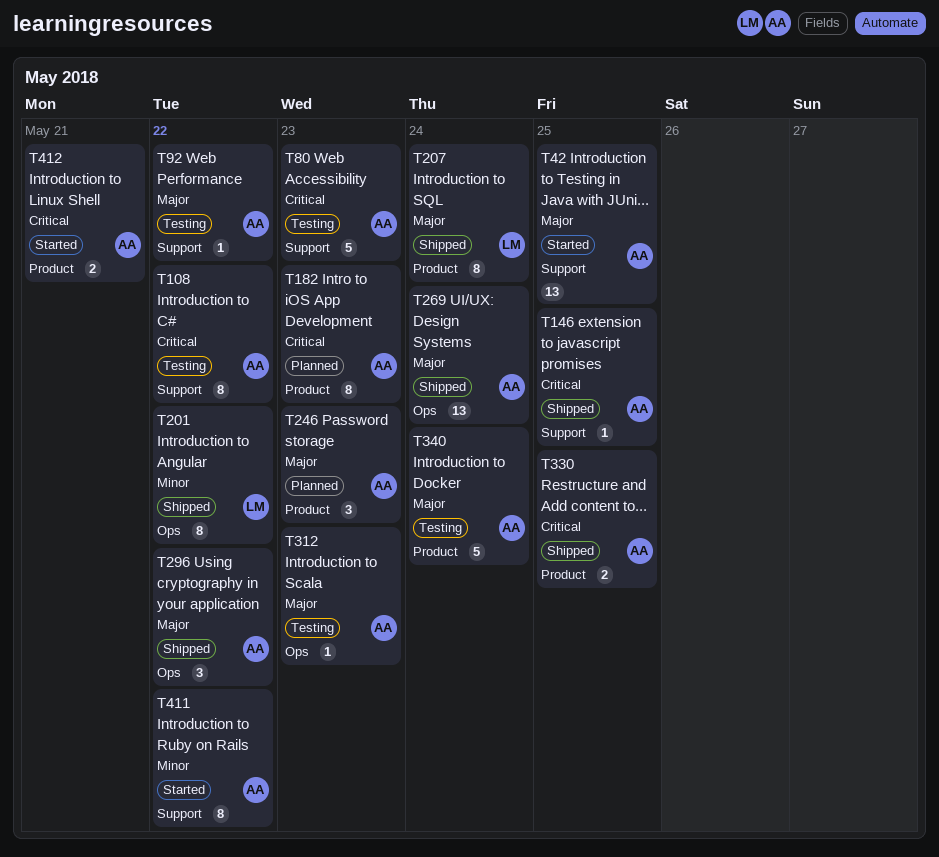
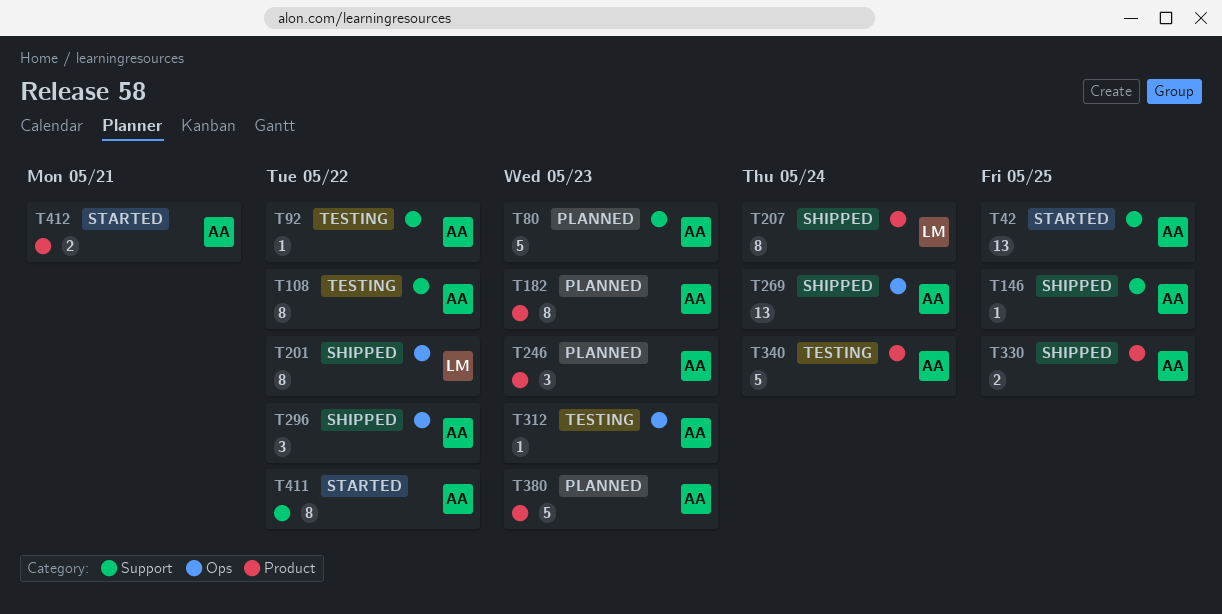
T80, status: Testing -> Planned
T380: none -> present

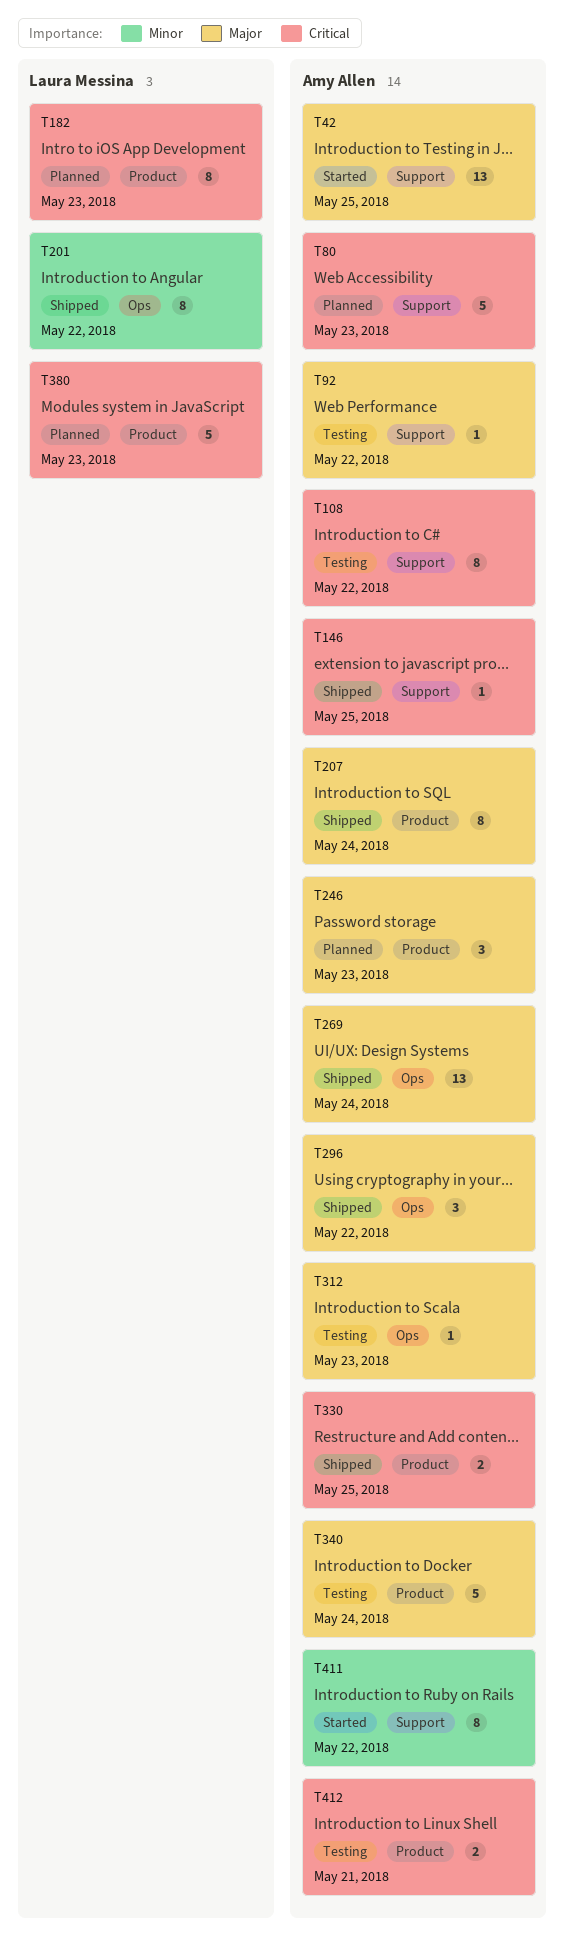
T182, owner: Amy Allen -> Laura Messina
T207, owner: Laura Messina -> Amy Allen
T380, owner: Amy Allen -> Laura Messina
T412, status: Started -> Testing

